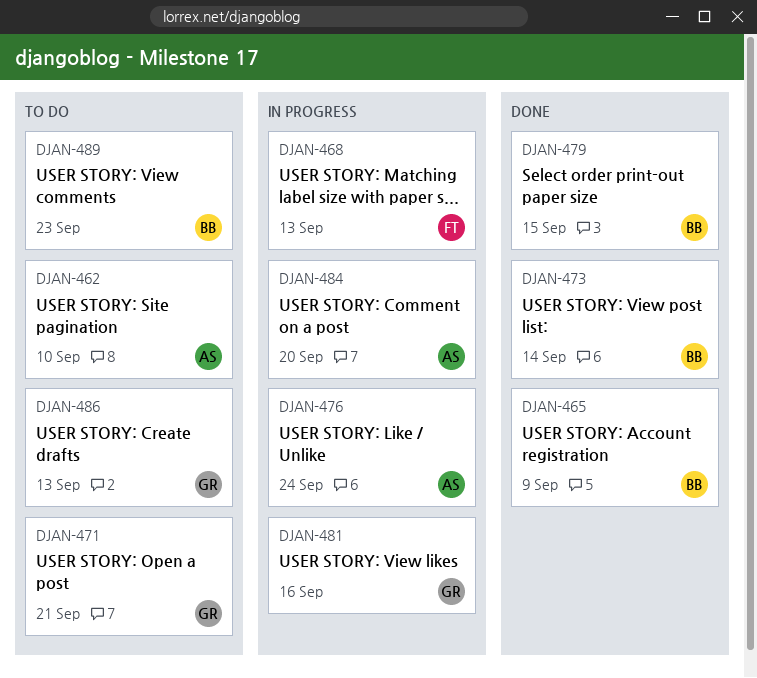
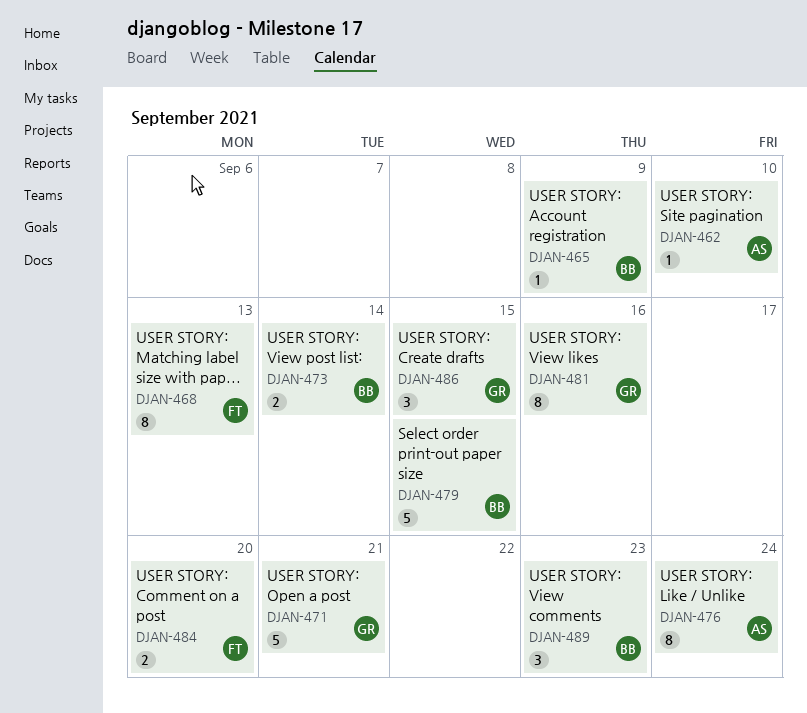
DJAN-484, owner: AS -> FT
DJAN-486, due: Sep 13 -> Sep 15

